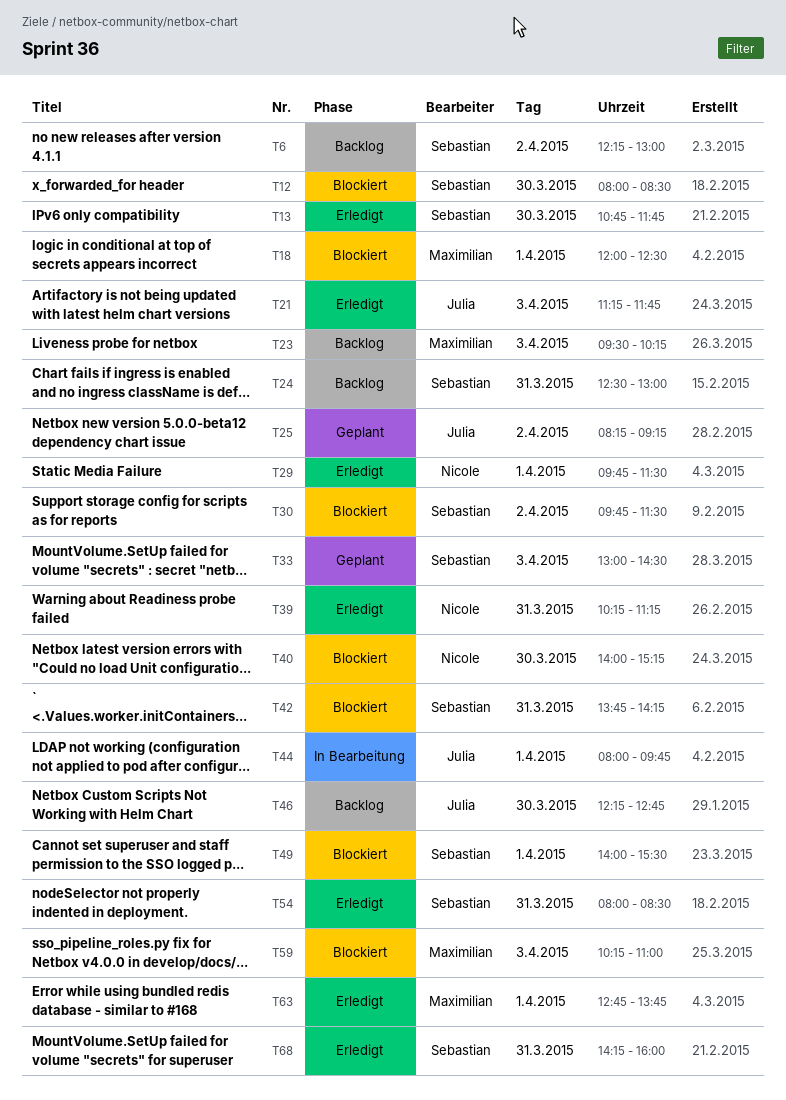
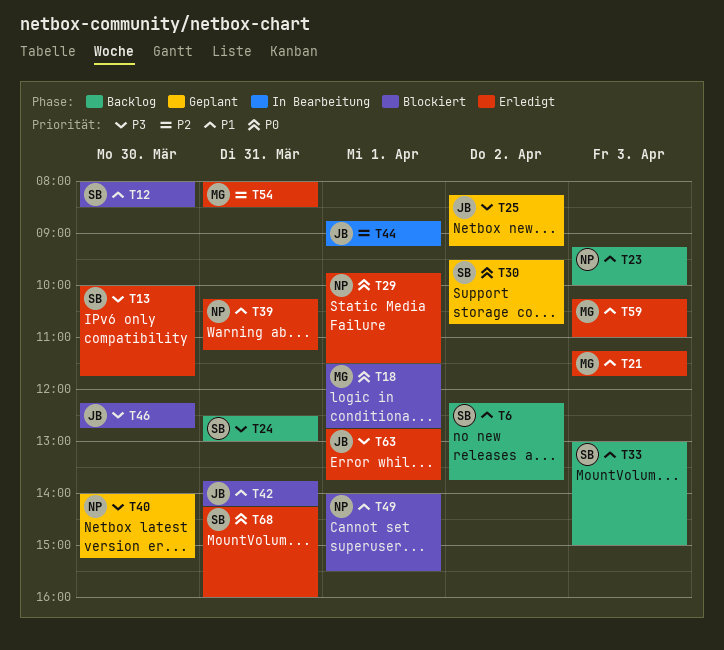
T6, ends: 13:00 -> 13:45
T13, begins: 10:45 -> 10:00
T18, begins: 12:00 -> 11:30
T18, ends: 12:30 -> 12:45
T21, owner: Julia -> Maximilian
T23, owner: Maximilian -> Nicole
T23, begins: 09:30 -> 09:15
T23, ends: 10:15 -> 10:00
T30, status: Blockiert -> Geplant
T30, begins: 09:45 -> 09:30
T30, ends: 11:30 -> 10:45
T33, status: Geplant -> Backlog
T33, ends: 14:30 -> 15:00
T40, status: Blockiert -> Geplant
T42, owner: Sebastian -> Julia
T44, begins: 08:00 -> 08:45
T44, ends: 09:45 -> 09:15
T46, status: Backlog -> Blockiert
T49, owner: Sebastian -> Nicole
T54, owner: Sebastian -> Maximilian
T59, status: Blockiert -> Erledigt
T63, owner: Maximilian -> Julia

